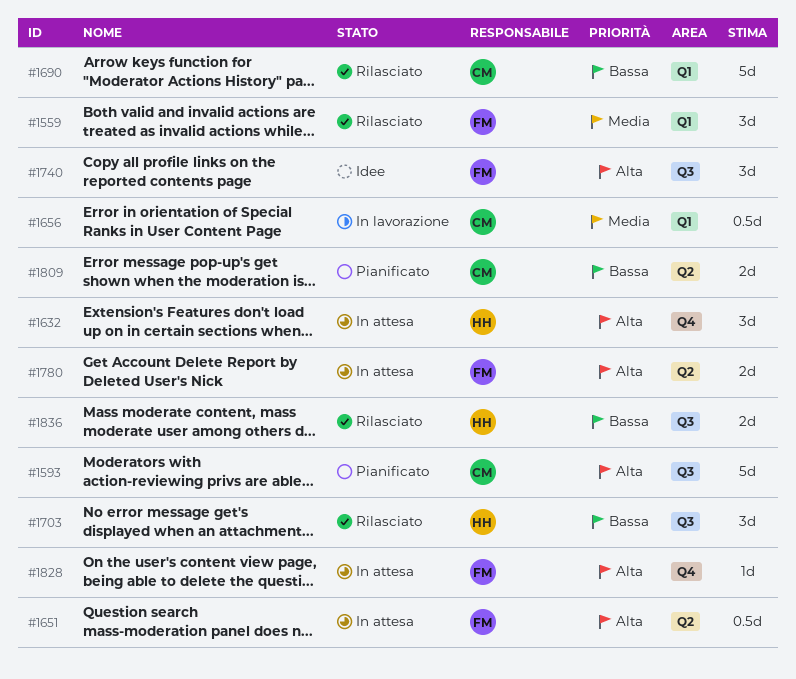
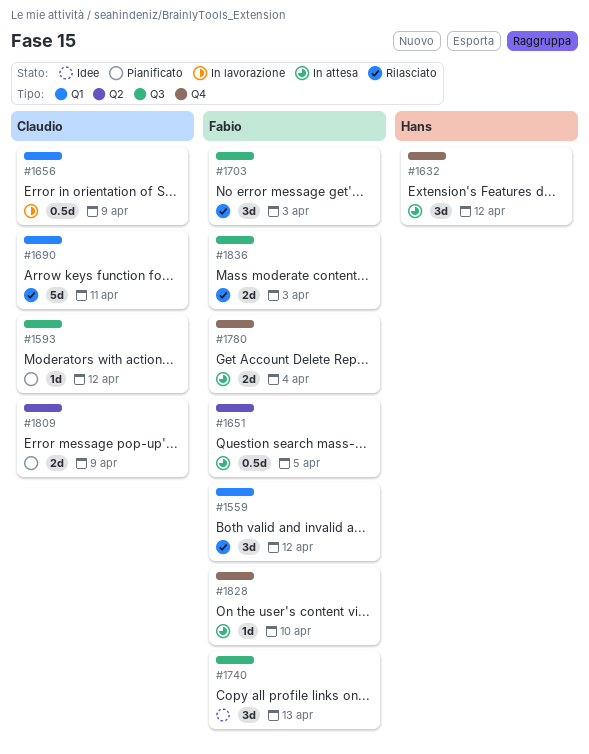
#1593, estimate: 5d -> 1d
#1703, owner: Hans -> Fabio
#1780, label: Q2 -> Q4
#1836, owner: Hans -> Fabio

